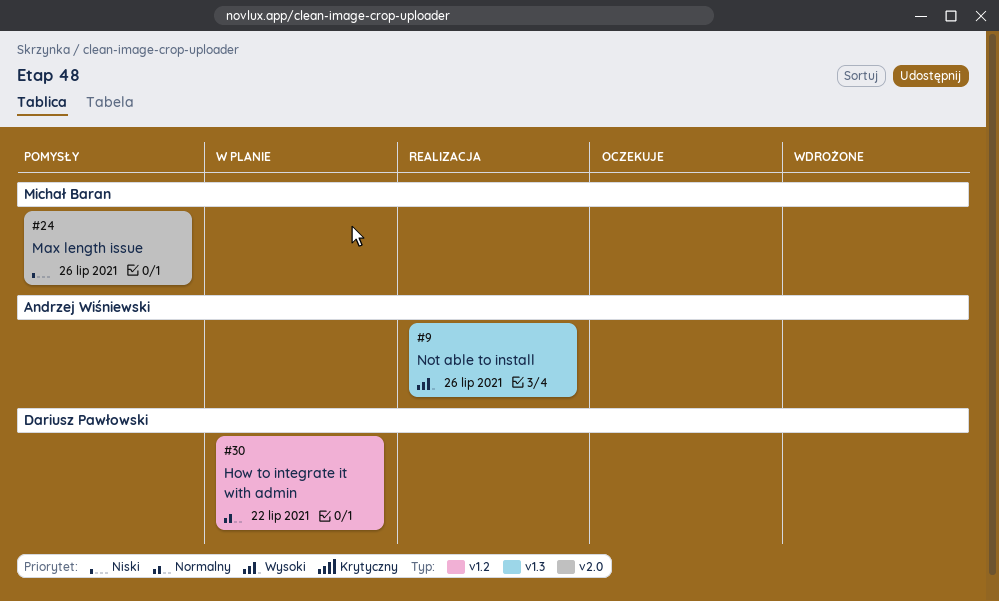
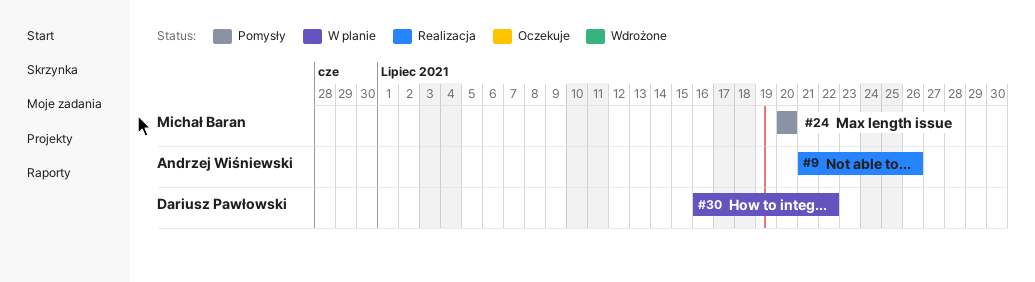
#24, due: Jul 26 -> Jul 20

